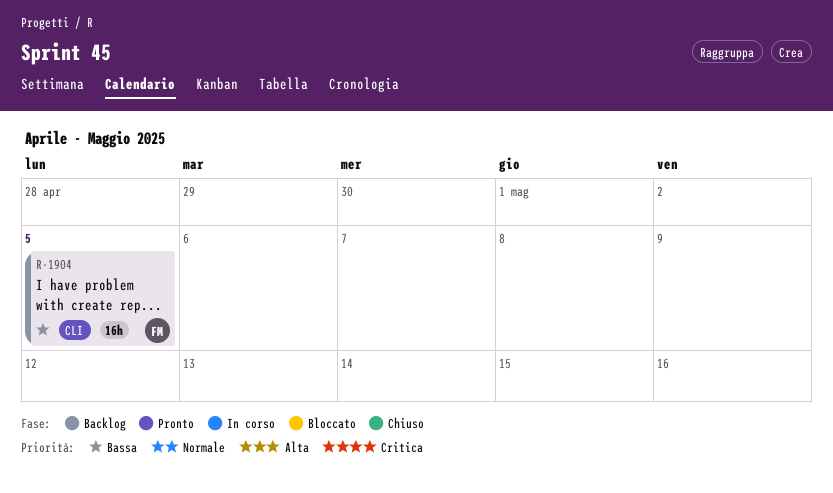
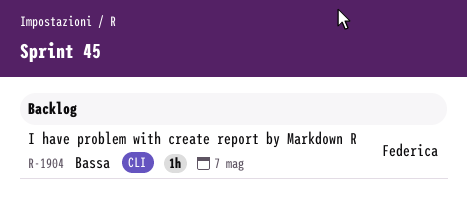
R-1904, estimate: 16h -> 1h
R-1904, due: May 5 -> May 7

